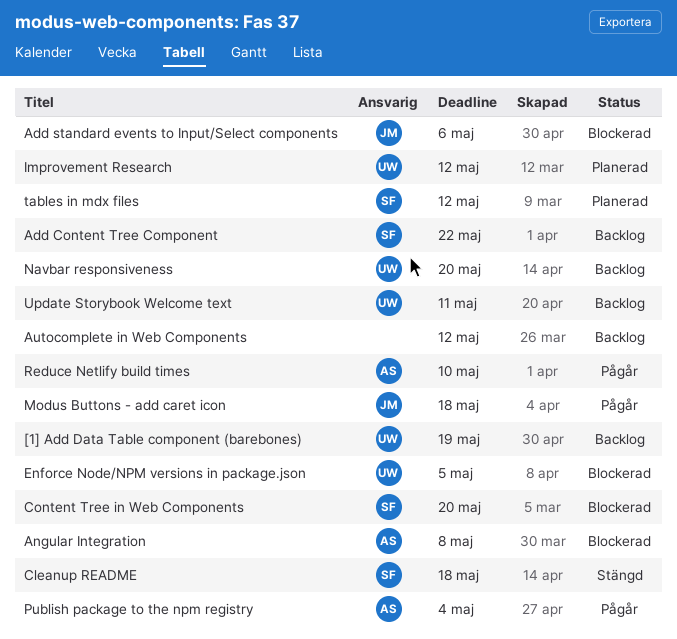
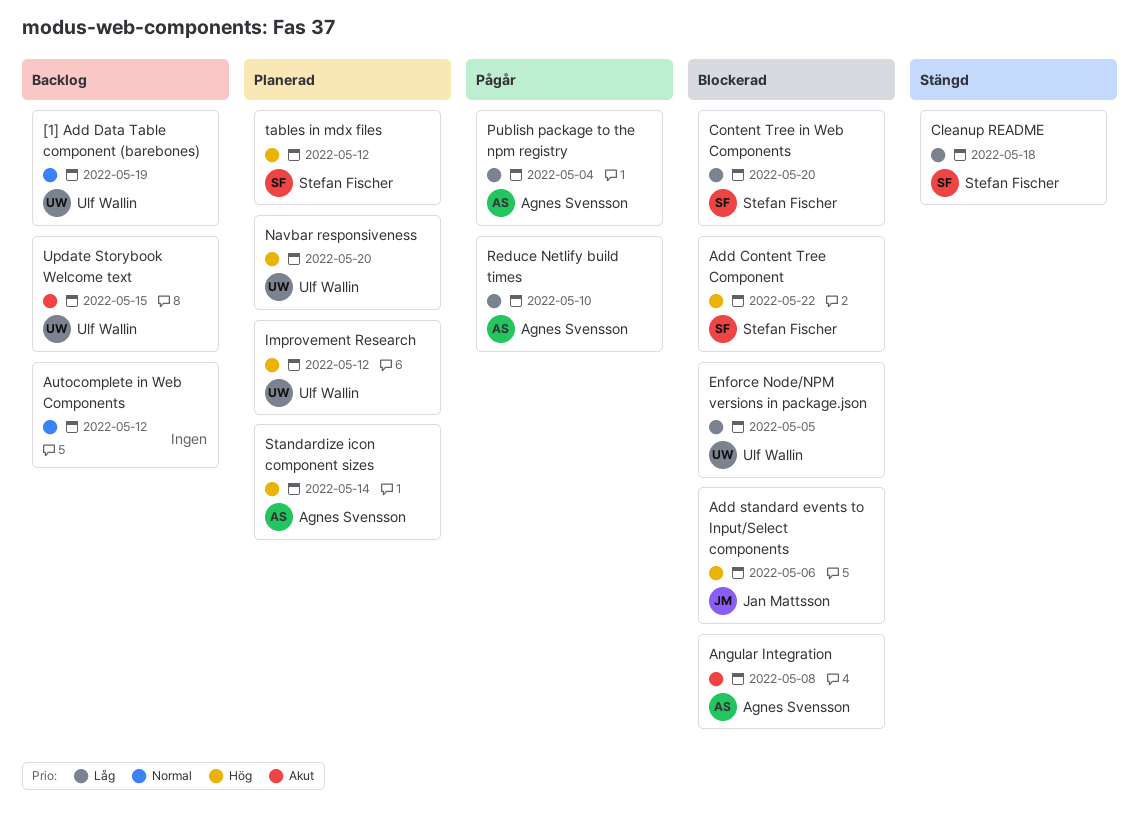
Add Content Tree Component, status: Backlog -> Blockerad
Modus Buttons - add caret icon: present -> none
Navbar responsiveness, status: Backlog -> Planerad
Standardize icon component sizes: none -> present
Update Storybook Welcome text, due: May 11 -> May 15

